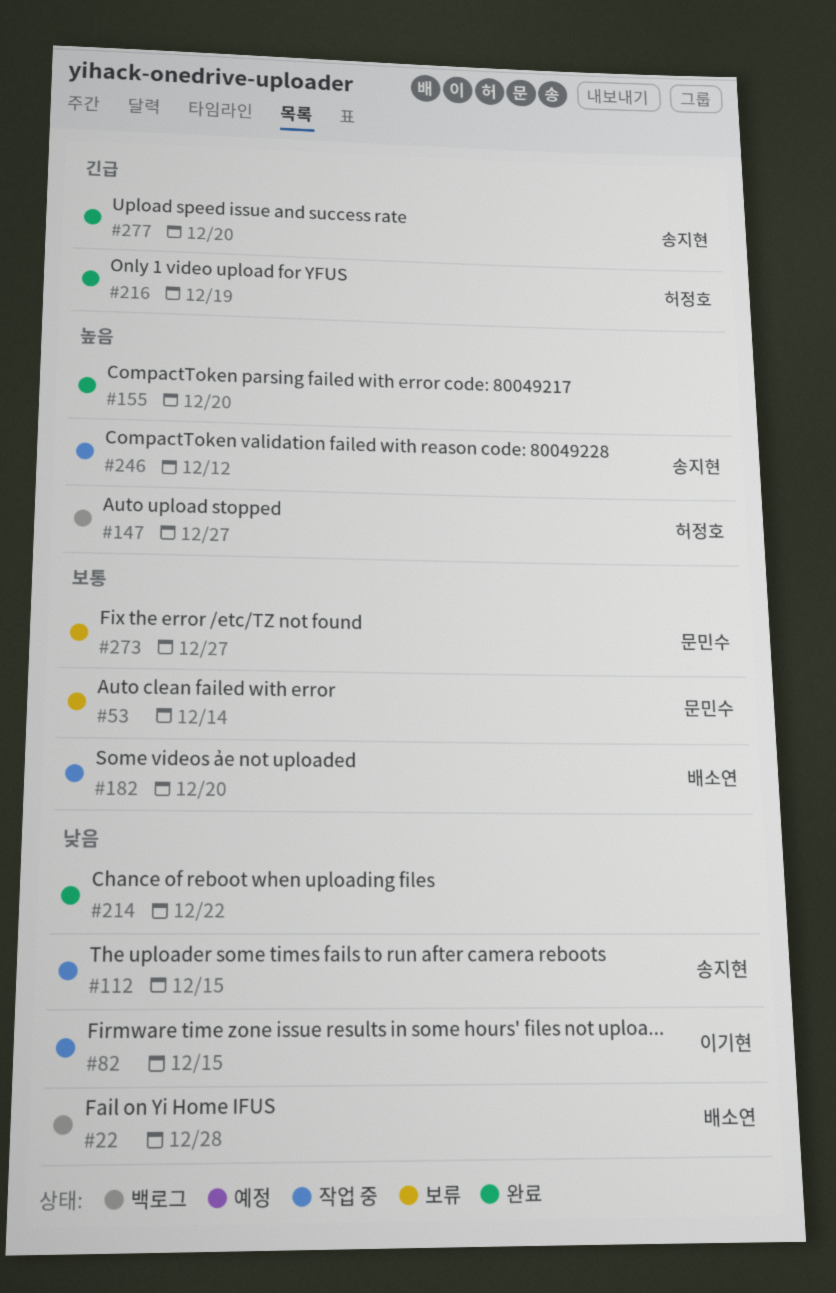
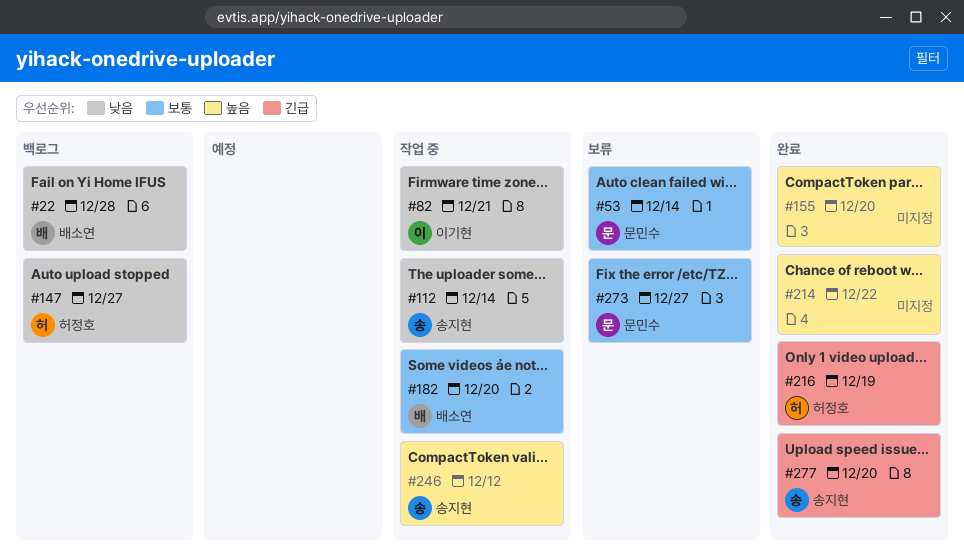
#82, due: Dec 15 -> Dec 21
#112, due: Dec 15 -> Dec 14
#147, priority: 높음 -> 낮음
#214, priority: 낮음 -> 높음

